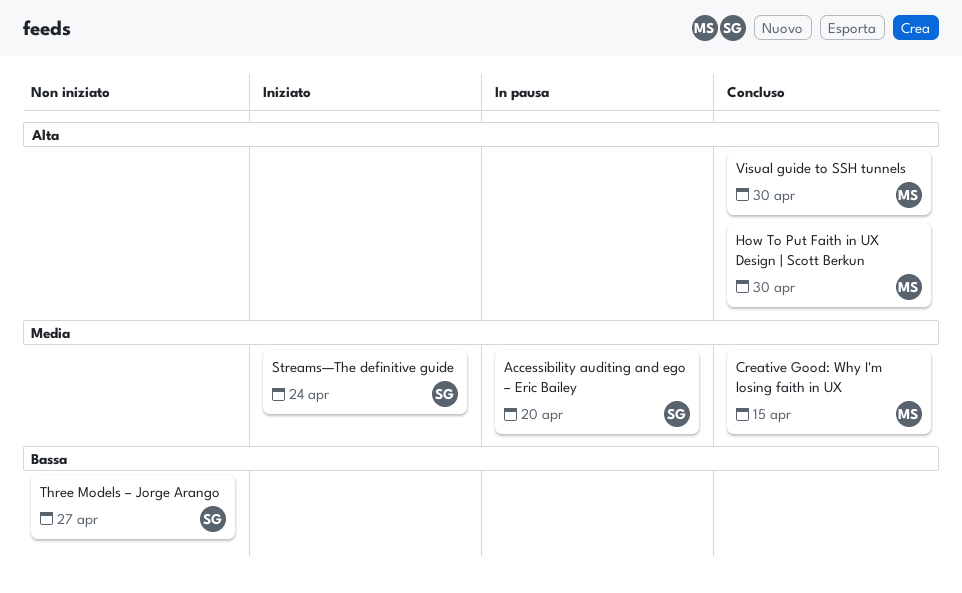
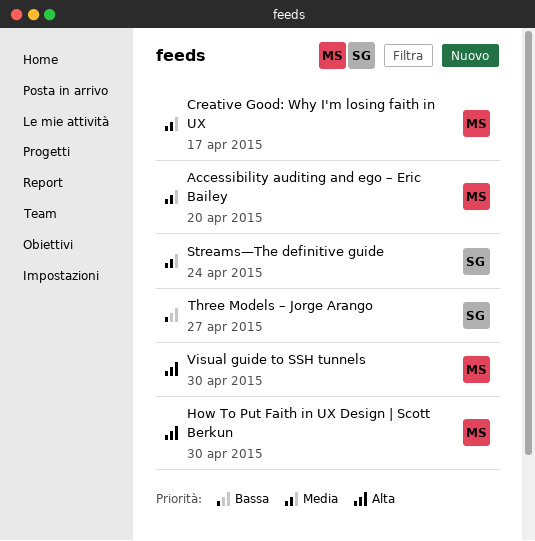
Accessibility auditing and ego – Eric Bailey, owner: SG -> MS
Creative Good: Why I'm losing faith in UX, due: Apr 15 -> Apr 17

